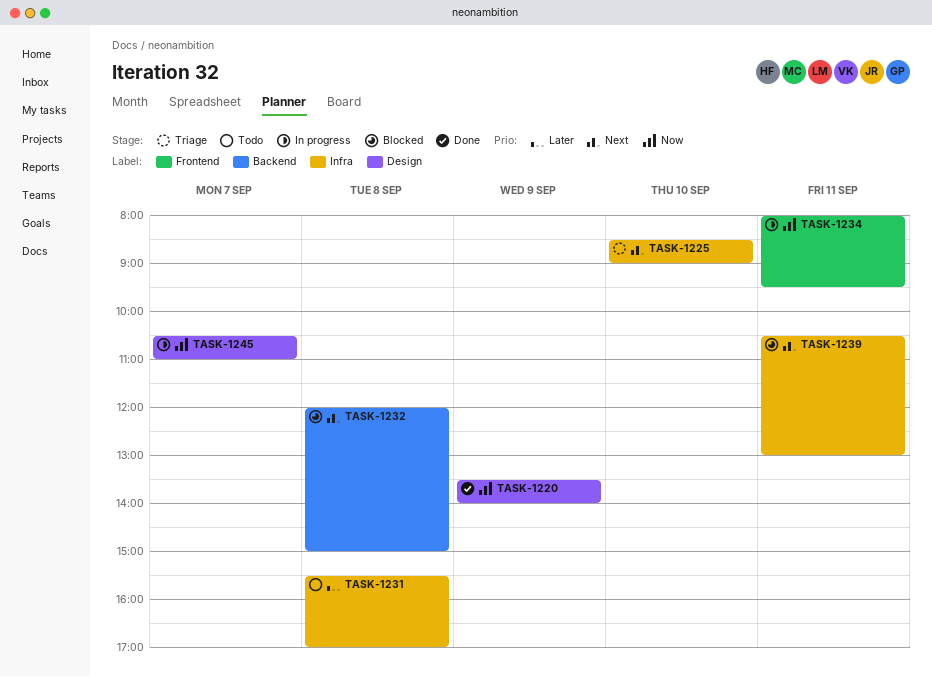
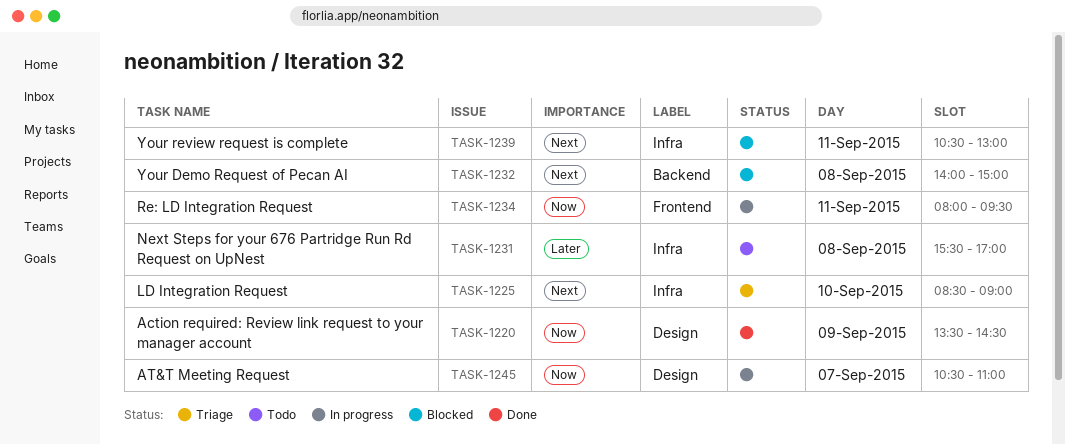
TASK-1220, ends: 14:00 -> 14:30
TASK-1232, begins: 12:00 -> 14:00

